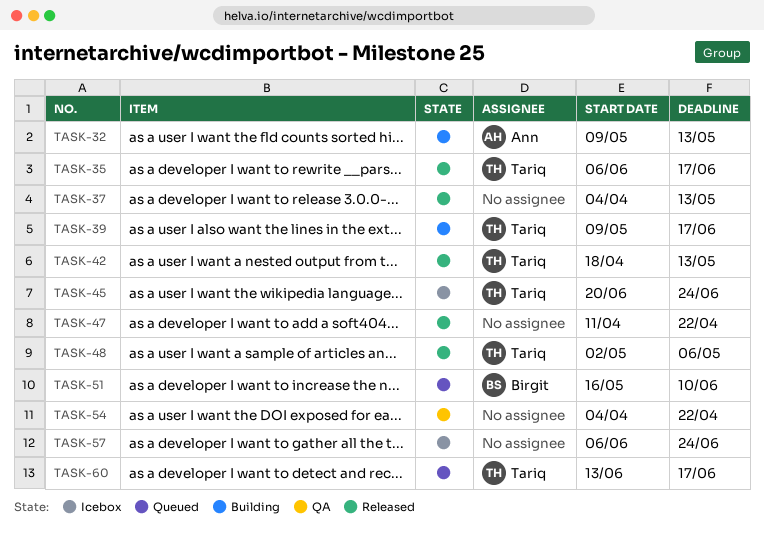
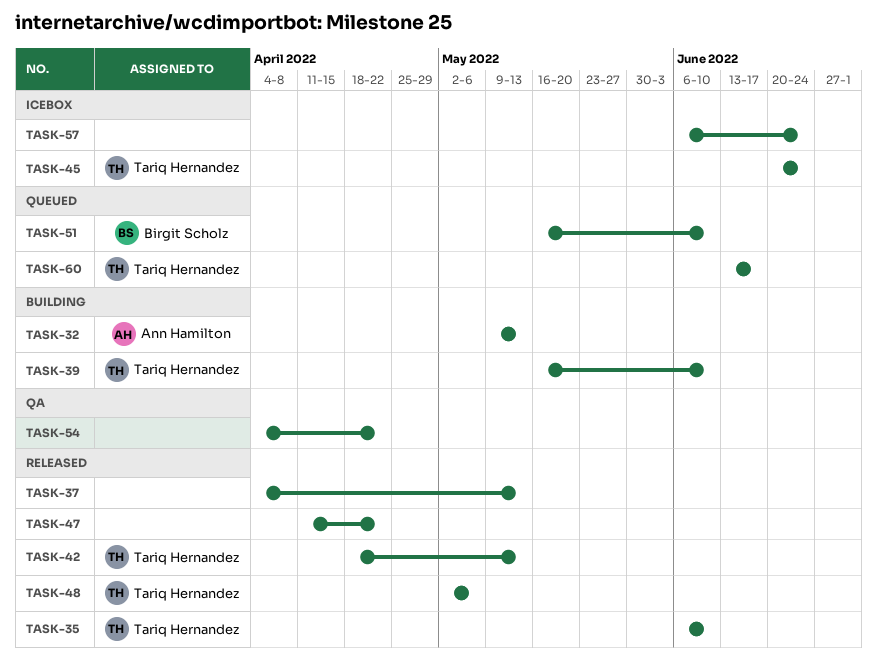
TASK-35, due: Jun 17 -> Jun 10
TASK-39, start: May 9 -> May 16
TASK-39, due: Jun 17 -> Jun 10

